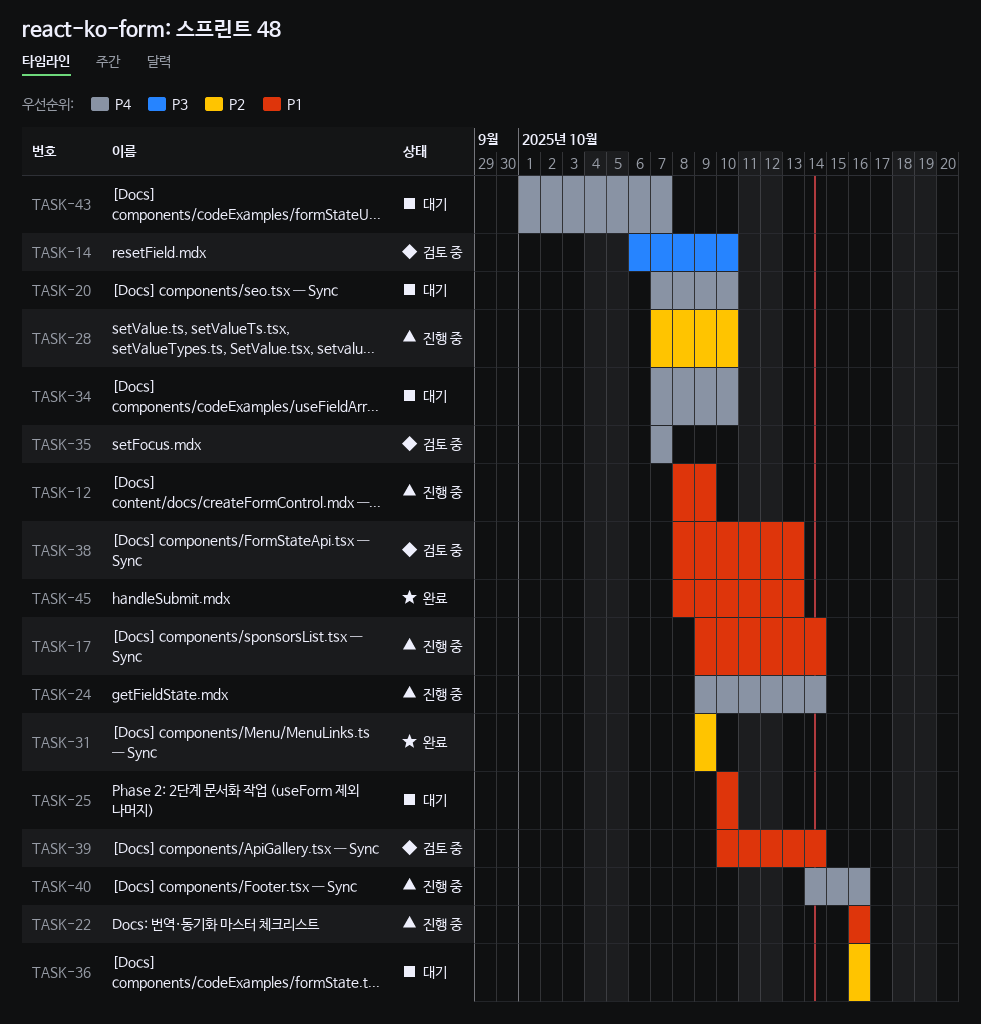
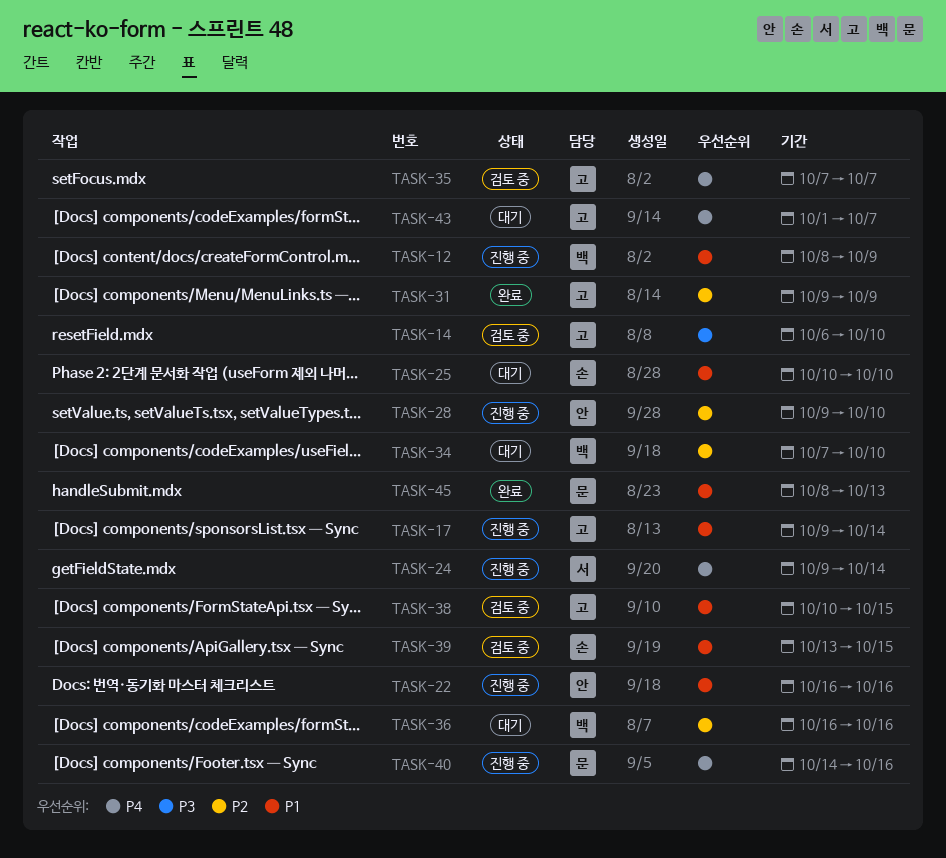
TASK-20: present -> none
TASK-28, start: Oct 7 -> Oct 9
TASK-34, priority: P4 -> P2
TASK-38, start: Oct 8 -> Oct 10
TASK-38, due: Oct 13 -> Oct 15
TASK-39, start: Oct 10 -> Oct 13
TASK-39, due: Oct 14 -> Oct 15

